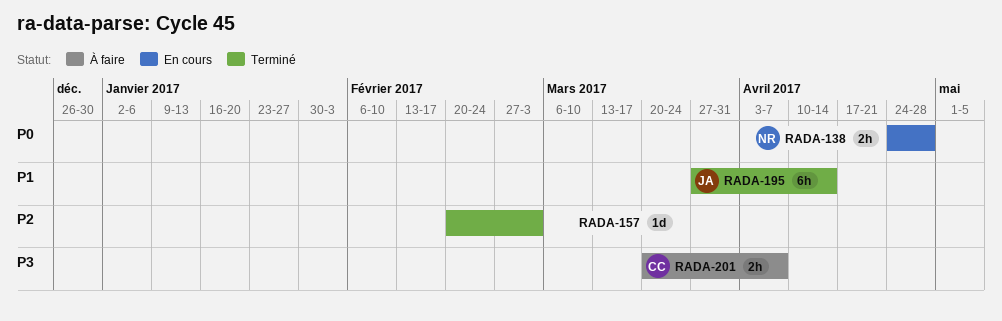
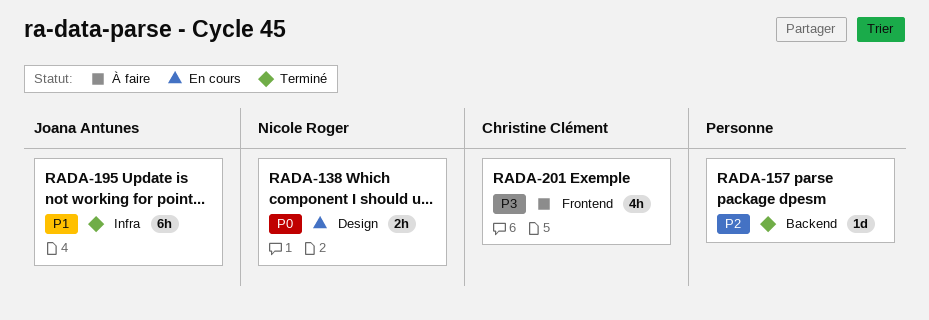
RADA-201, estimate: 2h -> 4h

